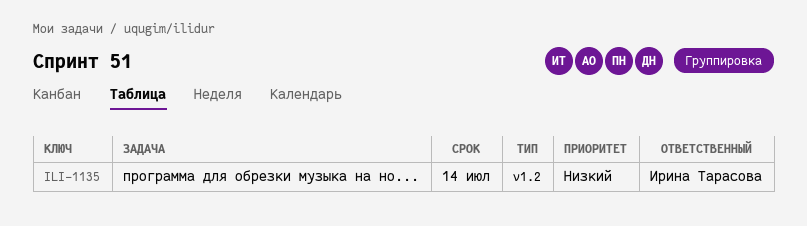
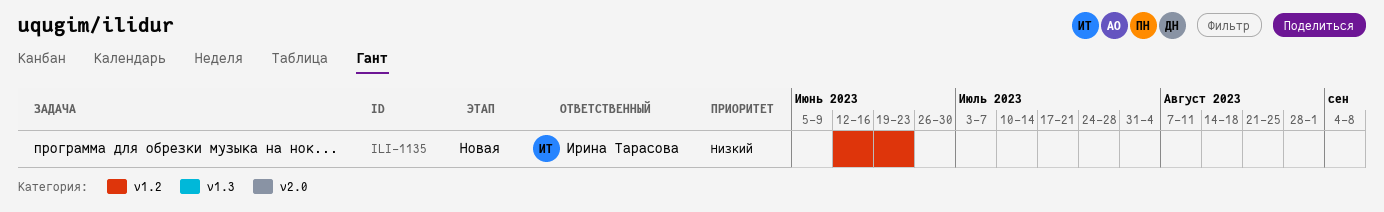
ILI-1135, due: Jul 14 -> Jun 23

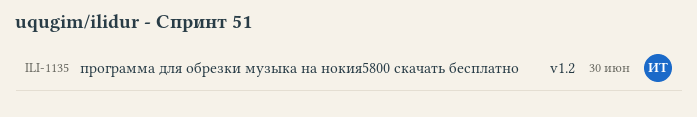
ILI-1135, due: Jun 23 -> Jun 30

